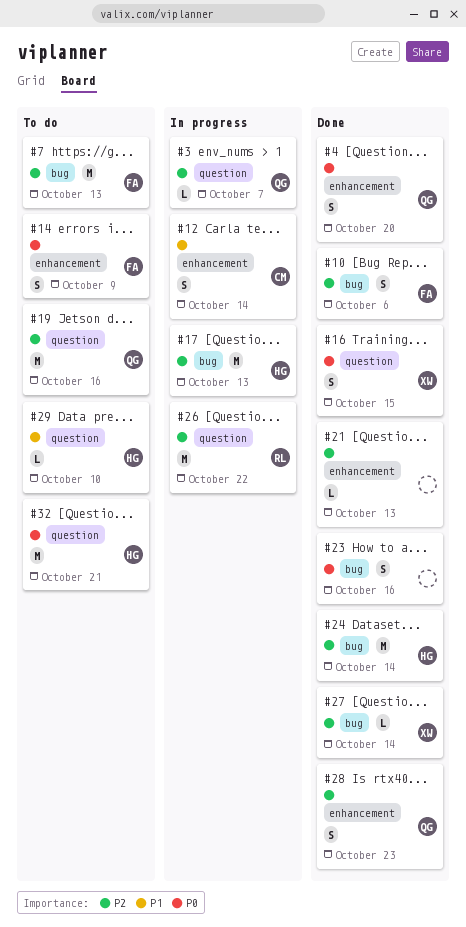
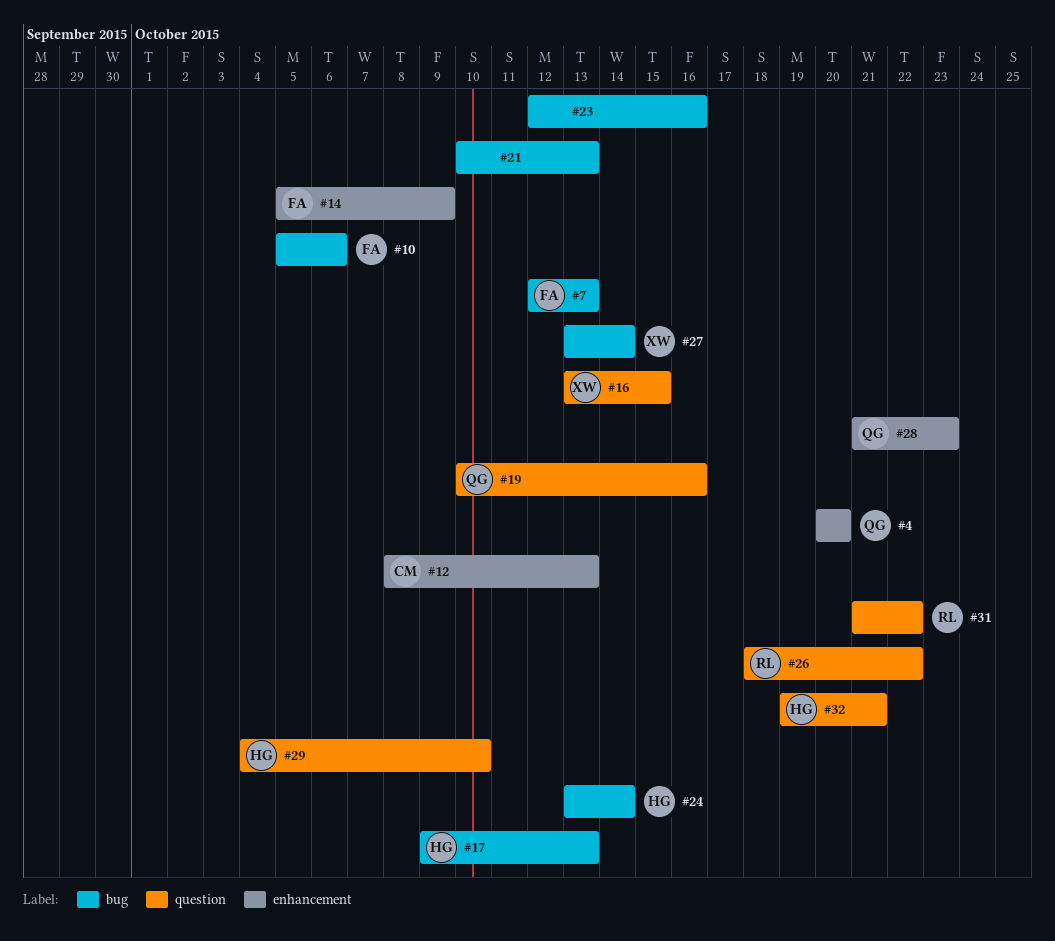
#3: present -> none
#12, due: Oct 14 -> Oct 13
#21, label: enhancement -> bug
#31: none -> present

